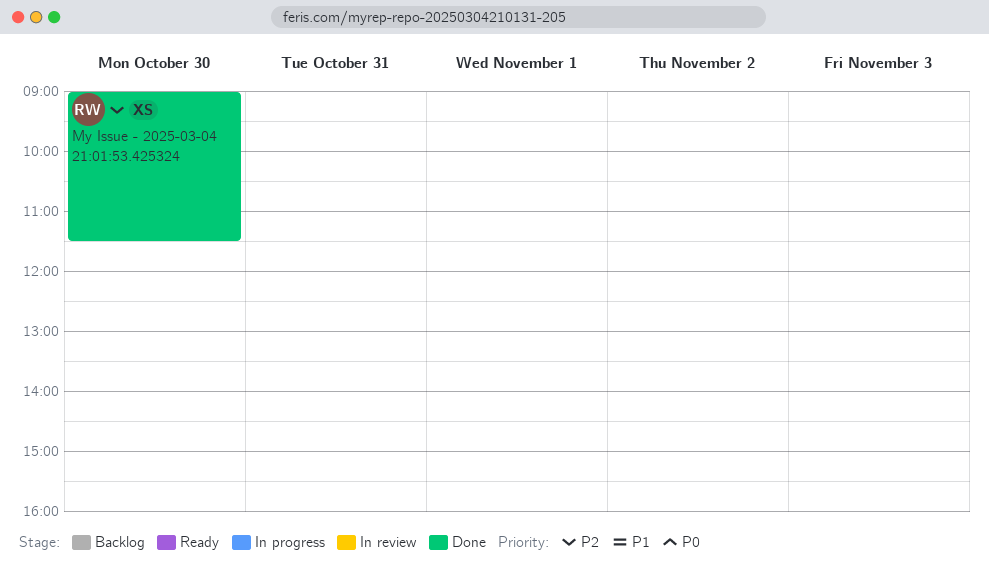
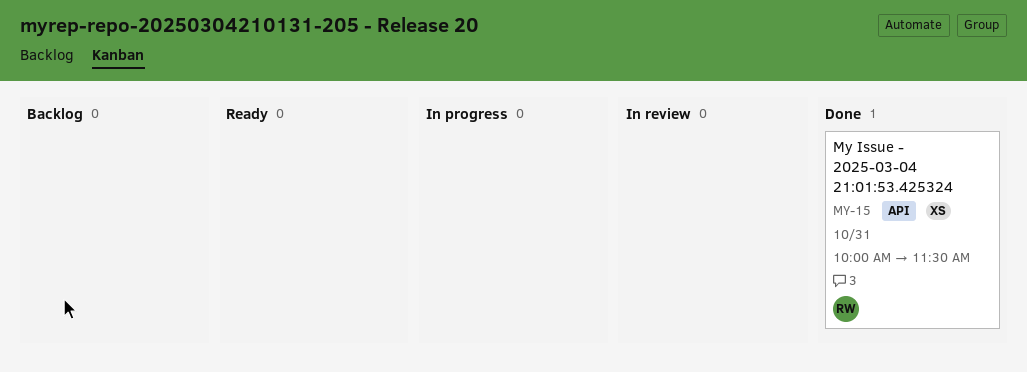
My Issue - 2025-03-04 21:01:53.425324, day: Oct 30 -> Oct 31
My Issue - 2025-03-04 21:01:53.425324, begins: 09:00 -> 10:00

